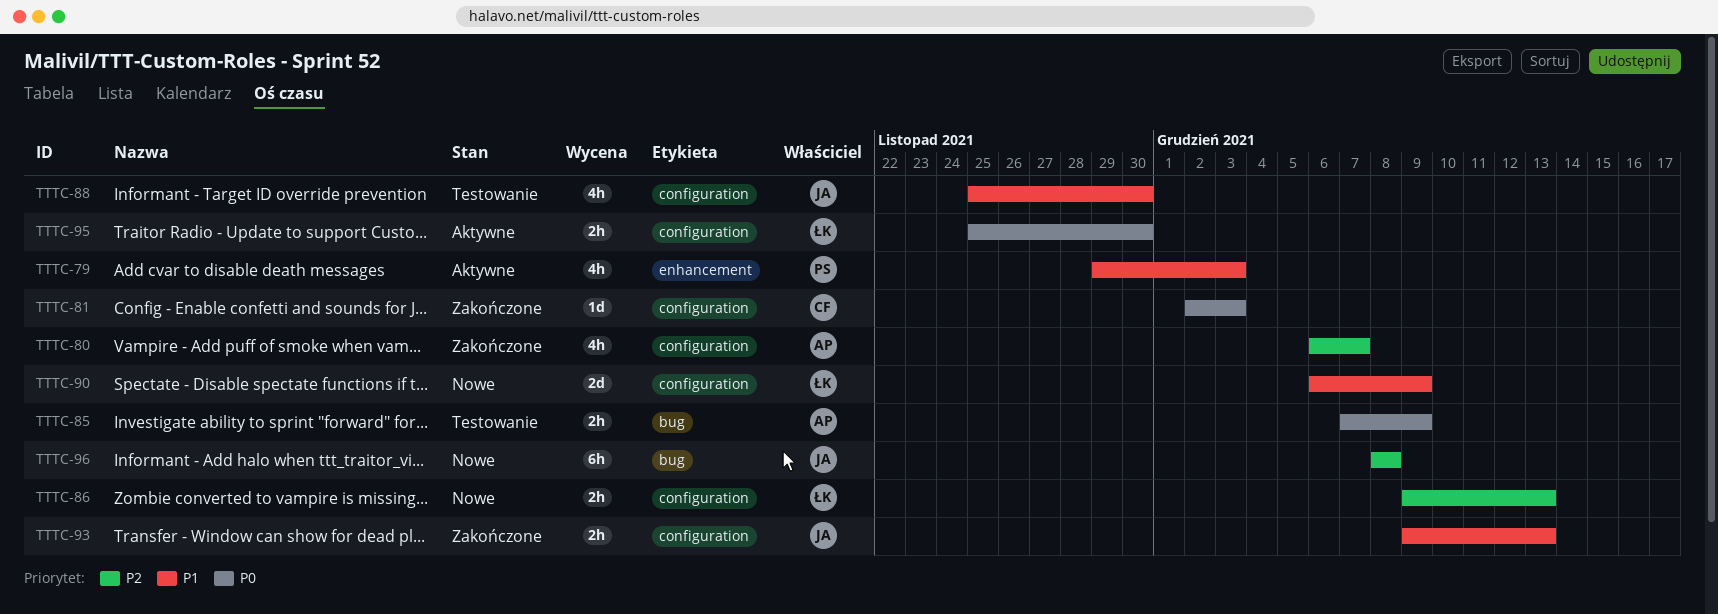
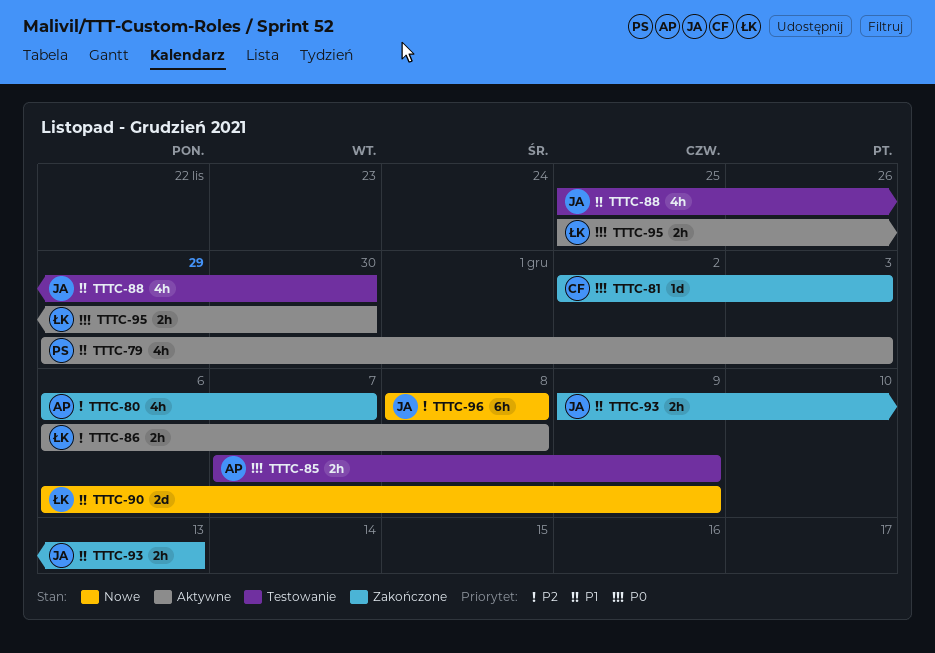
TTTC-86, status: Nowe -> Aktywne
TTTC-86, start: Dec 9 -> Dec 6
TTTC-86, due: Dec 13 -> Dec 8

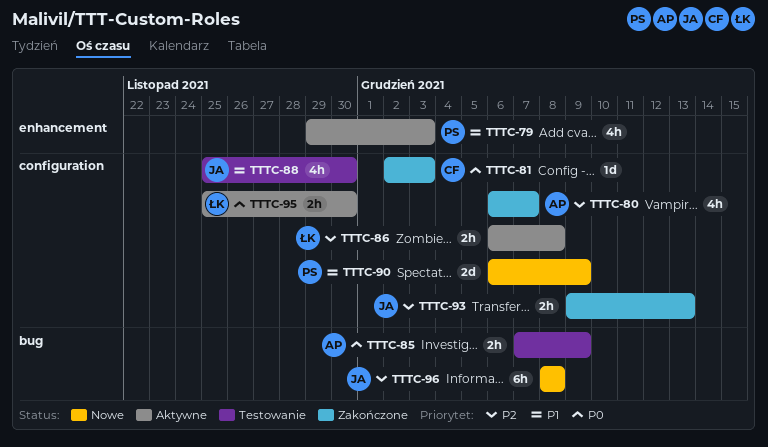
TTTC-90, owner: ŁK -> PS
TTTC-93, priority: P1 -> P2

